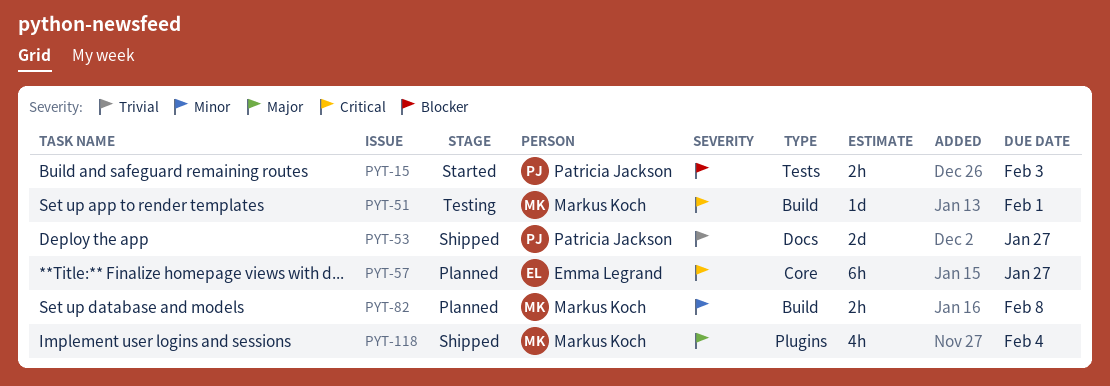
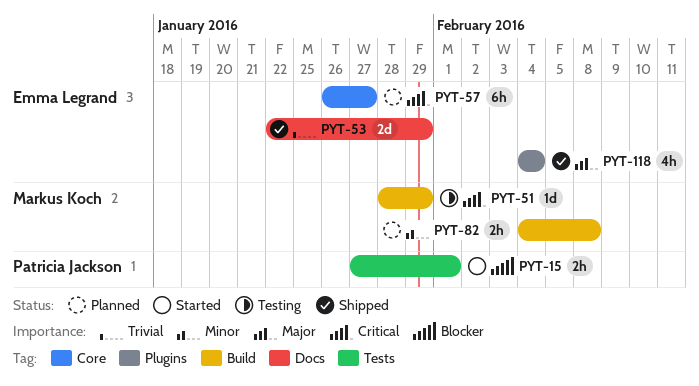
PYT-15, due: Feb 3 -> Feb 1
PYT-51, due: Feb 1 -> Jan 29
PYT-53, owner: Patricia Jackson -> Emma Legrand
PYT-53, due: Jan 27 -> Jan 29
PYT-118, owner: Markus Koch -> Emma Legrand

